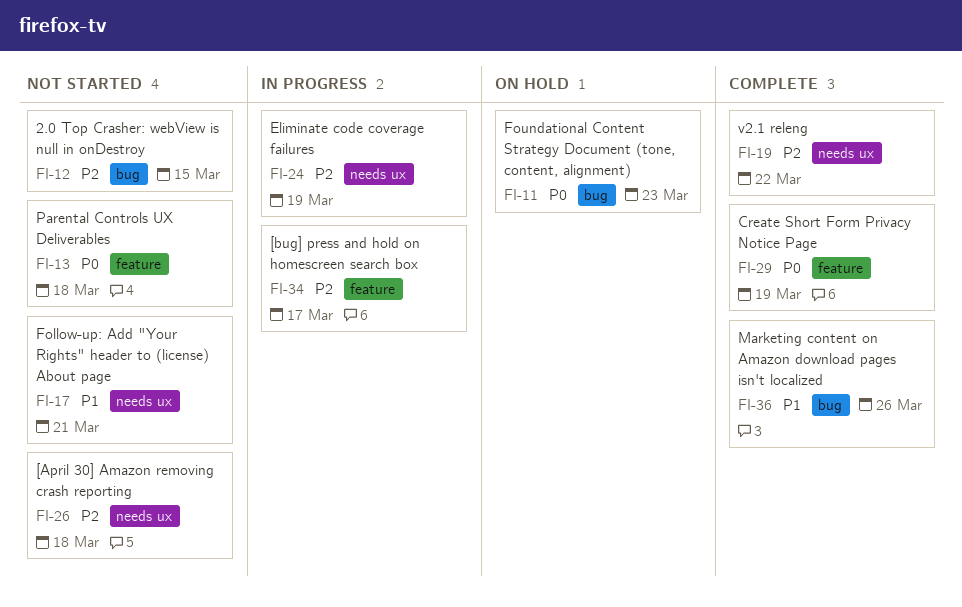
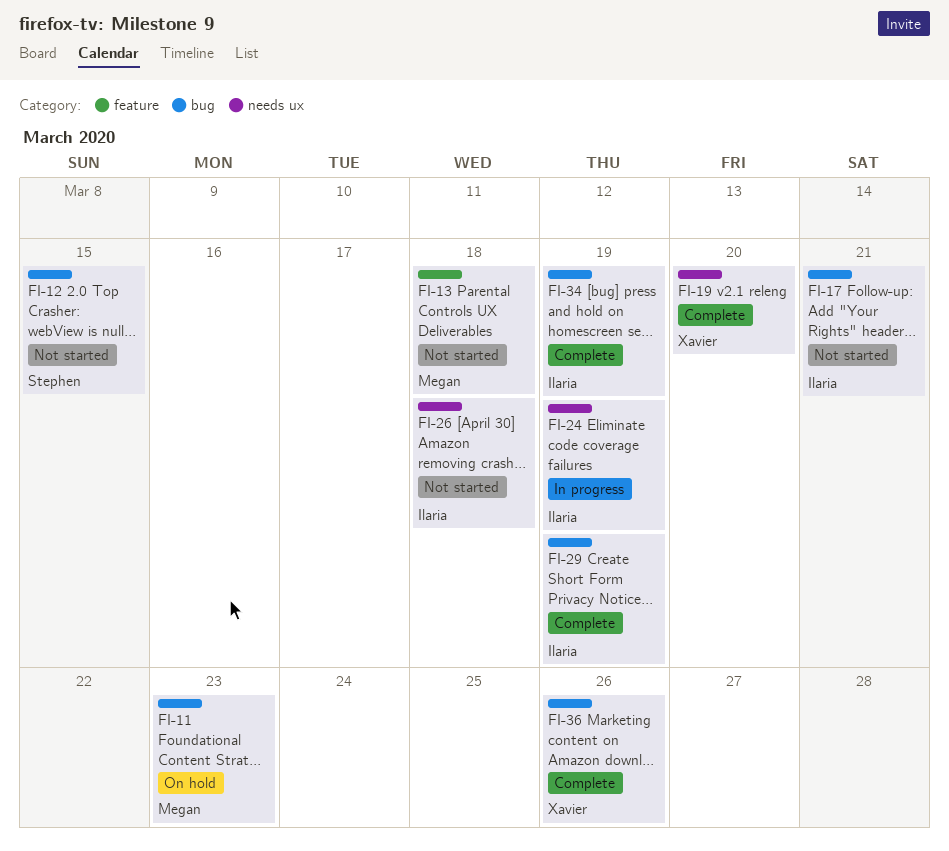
FI-17, label: needs ux -> bug
FI-19, due: Mar 22 -> Mar 20
FI-29, label: feature -> bug
FI-34, status: In progress -> Complete
FI-34, label: feature -> bug
FI-34, due: Mar 17 -> Mar 19

